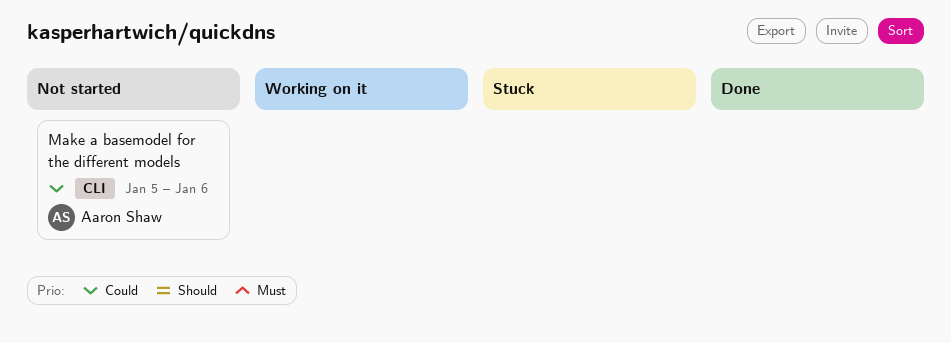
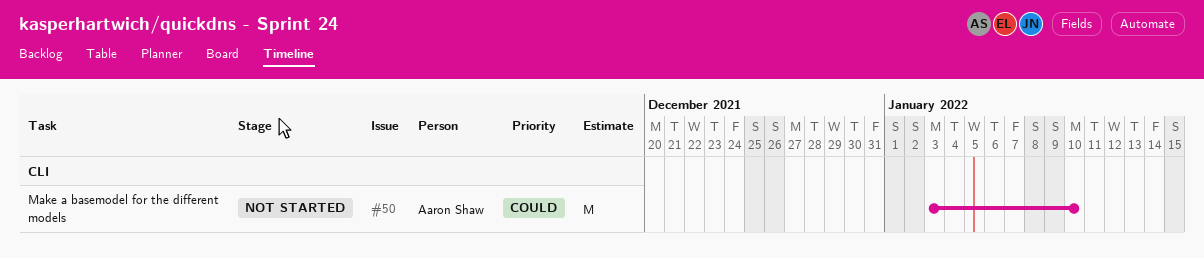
Make a basemodel for the different models, start: Jan 5 -> Jan 3
Make a basemodel for the different models, due: Jan 6 -> Jan 10

